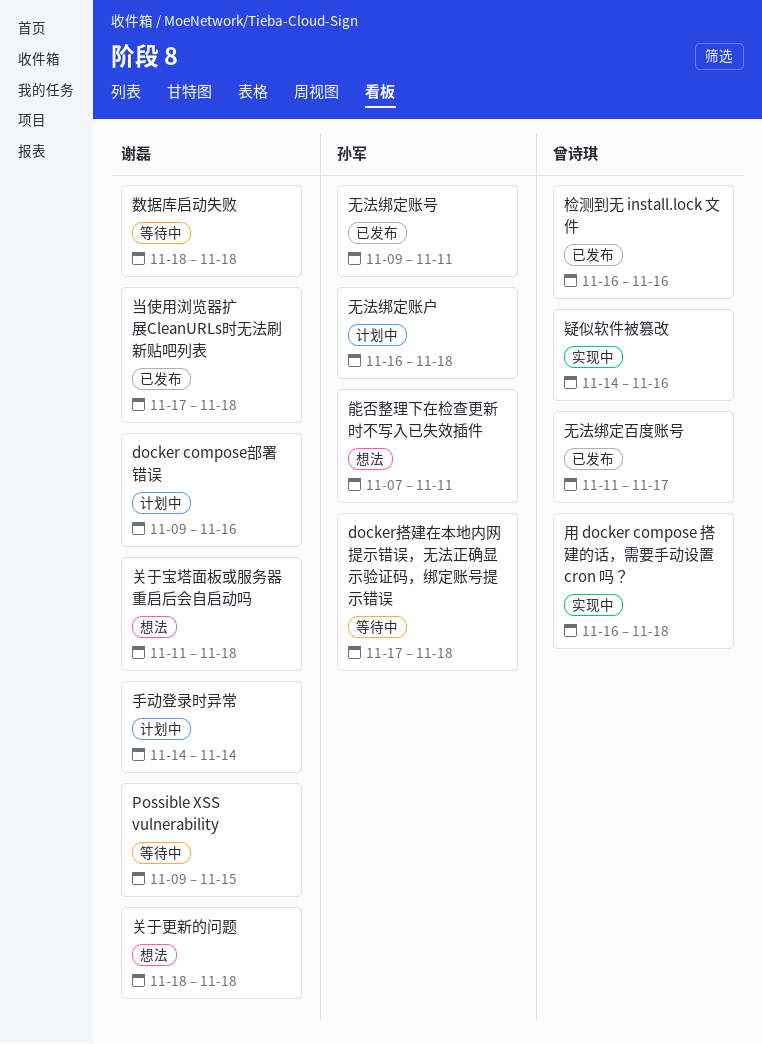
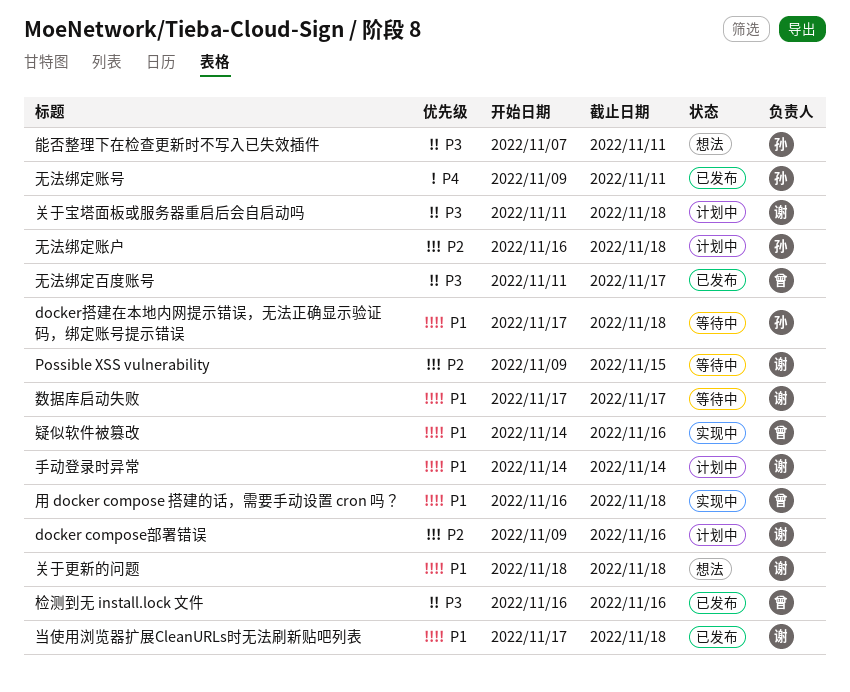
关于宝塔面板或服务器重启后会自启动吗, status: 想法 -> 计划中
数据库启动失败, start: Nov 18 -> Nov 17
数据库启动失败, due: Nov 18 -> Nov 17

